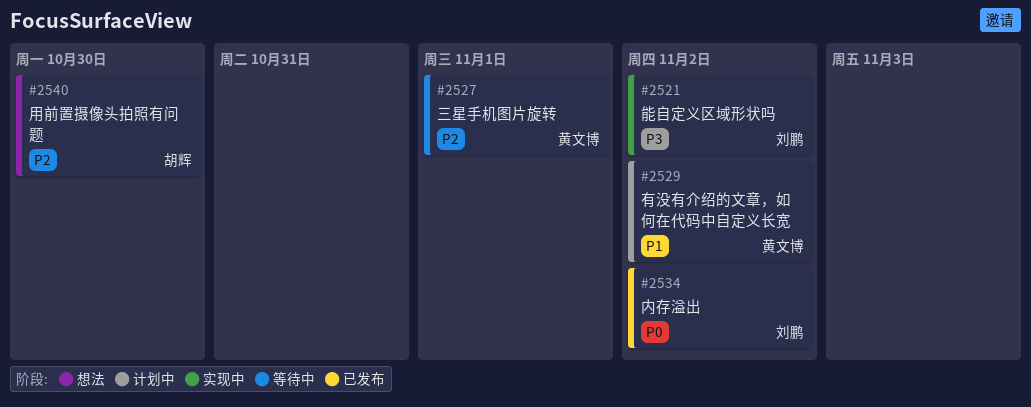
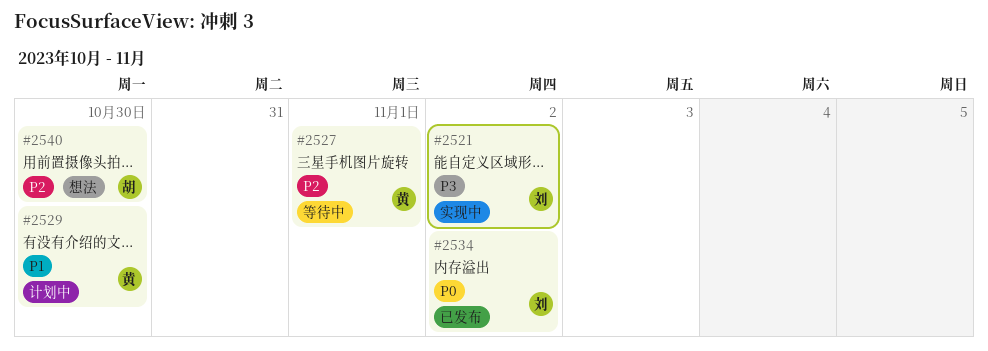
#2529, due: Nov 2 -> Oct 30

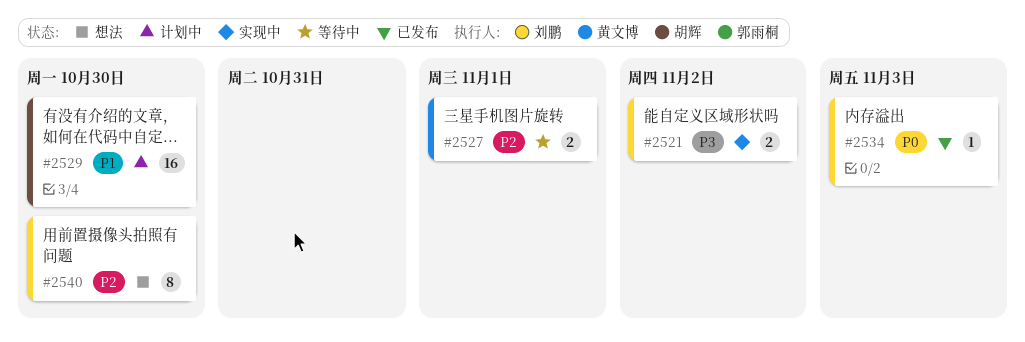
#2529, owner: 黄文博 -> 胡辉
#2534, due: Nov 2 -> Nov 3
#2540, owner: 胡辉 -> 刘鹏

